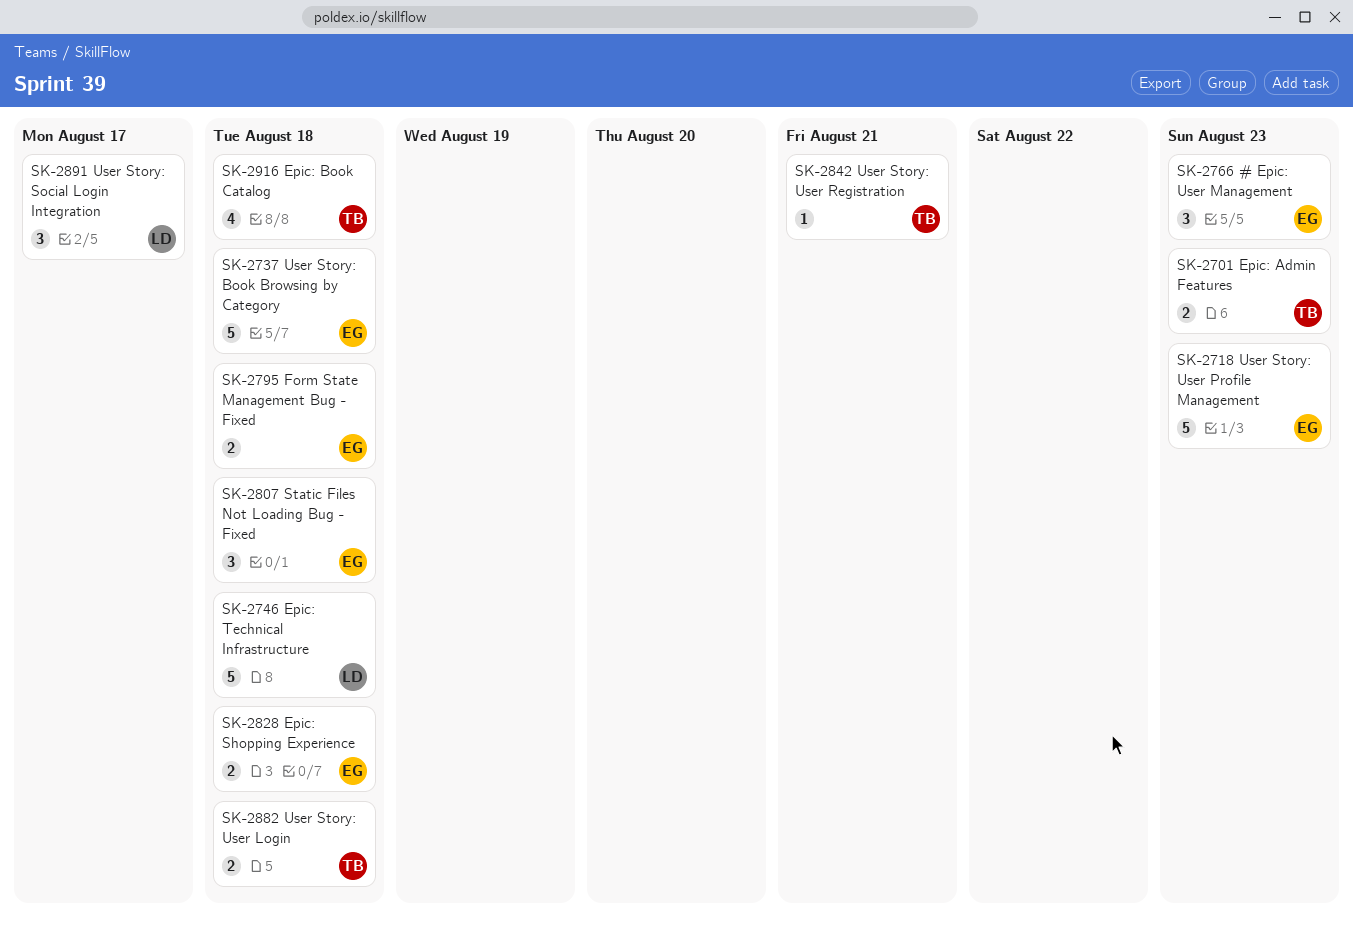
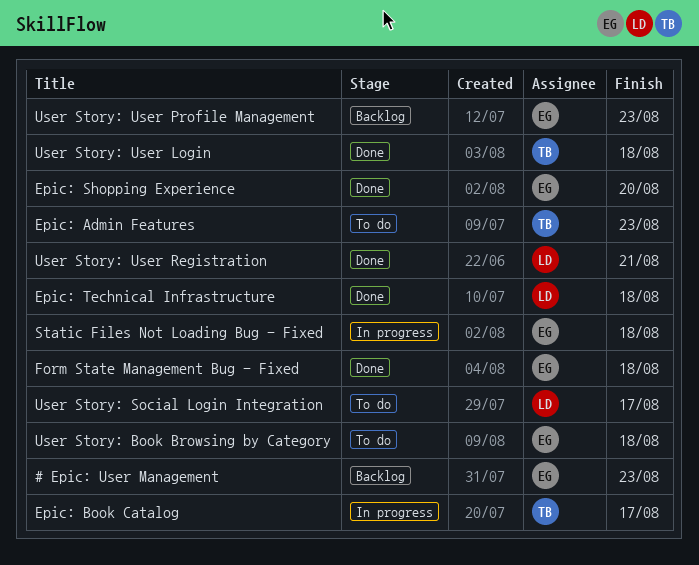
Epic: Book Catalog, due: Aug 18 -> Aug 17
Epic: Shopping Experience, due: Aug 18 -> Aug 20
User Story: User Registration, owner: TB -> LD

